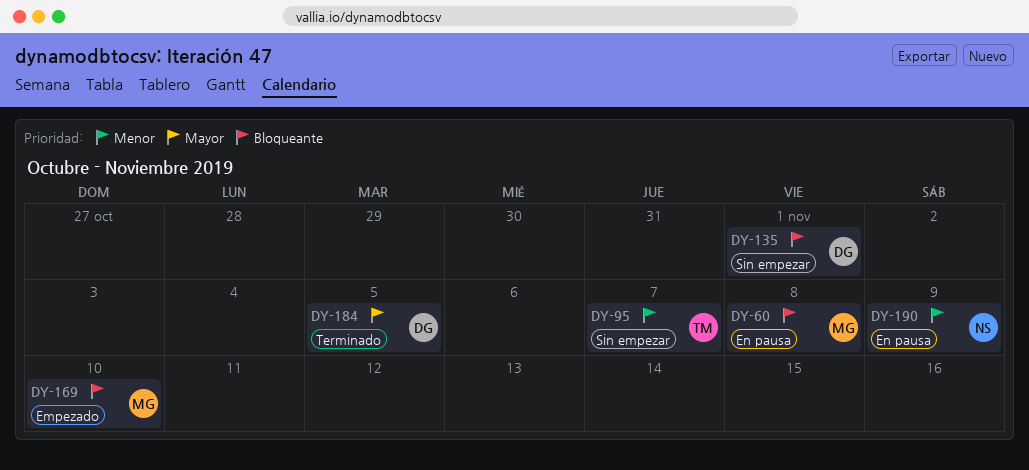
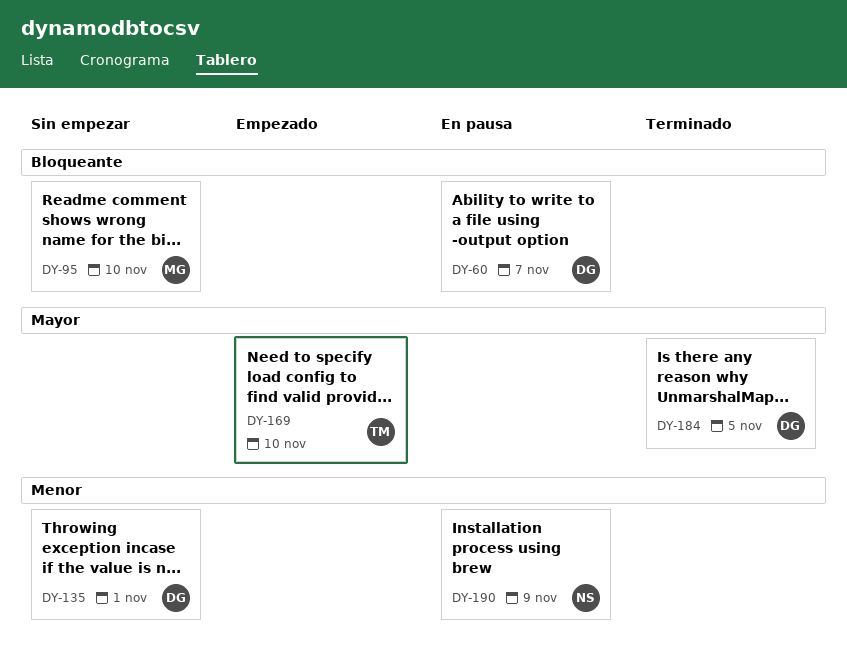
DY-60, owner: MG -> DG
DY-60, due: Nov 8 -> Nov 7
DY-95, owner: TM -> MG
DY-95, priority: Menor -> Bloqueante
DY-95, due: Nov 7 -> Nov 10
DY-135, priority: Bloqueante -> Menor
DY-169, owner: MG -> TM
DY-169, priority: Bloqueante -> Mayor

